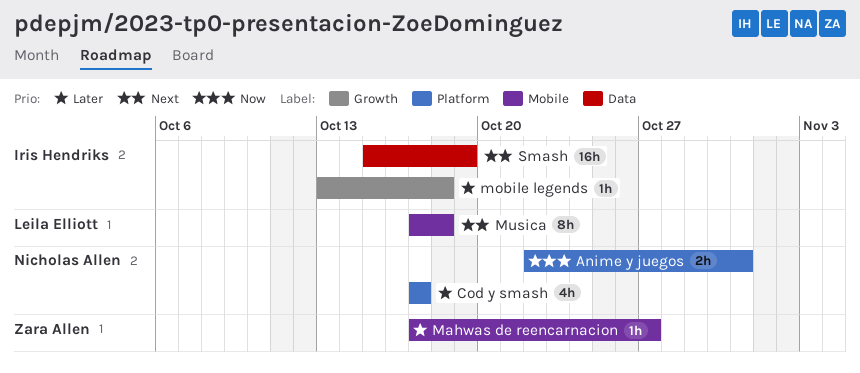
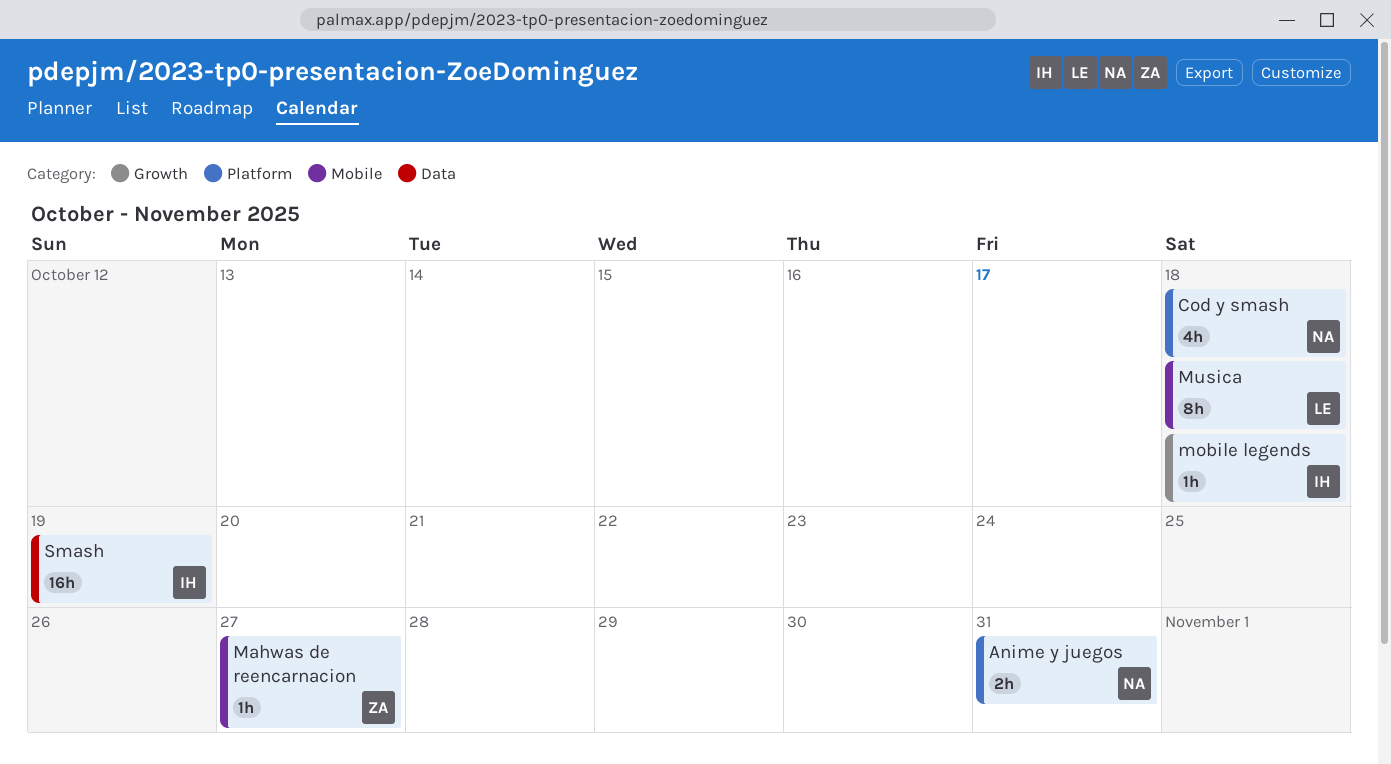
Cod y smash, due: Oct 17 -> Oct 18

